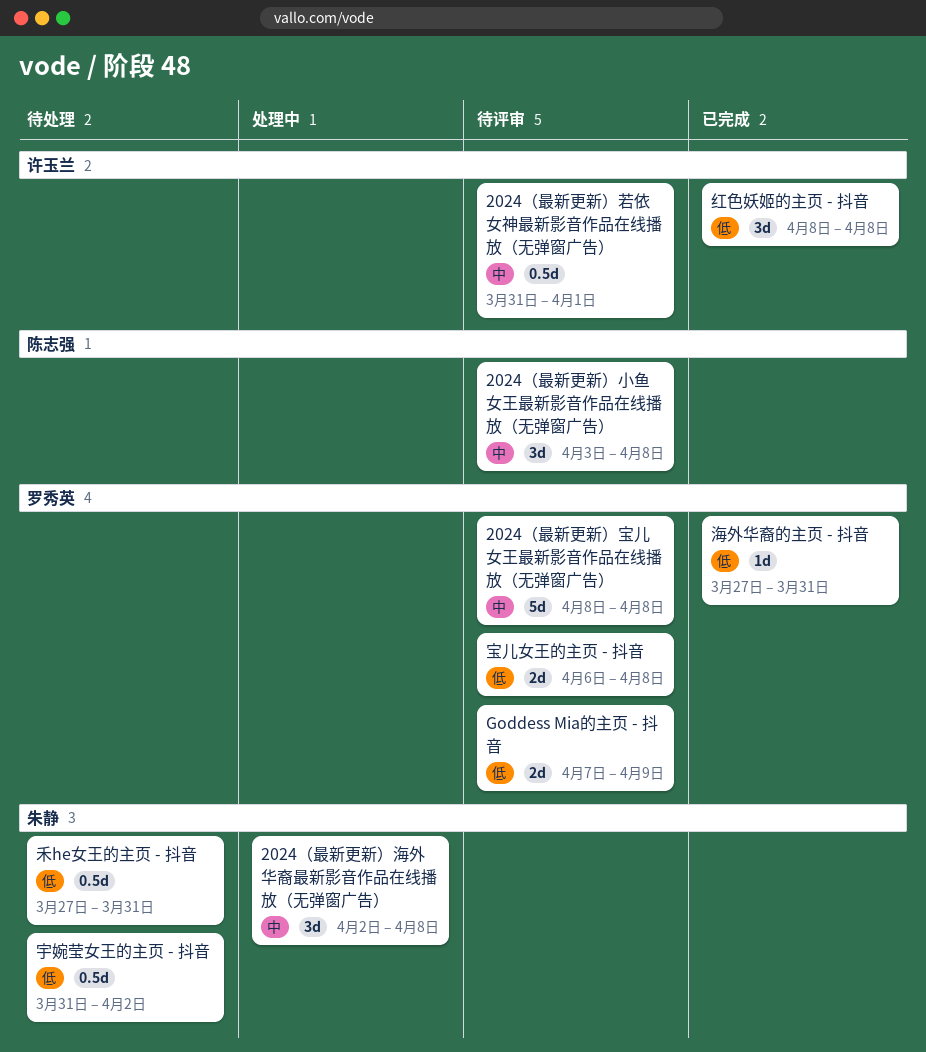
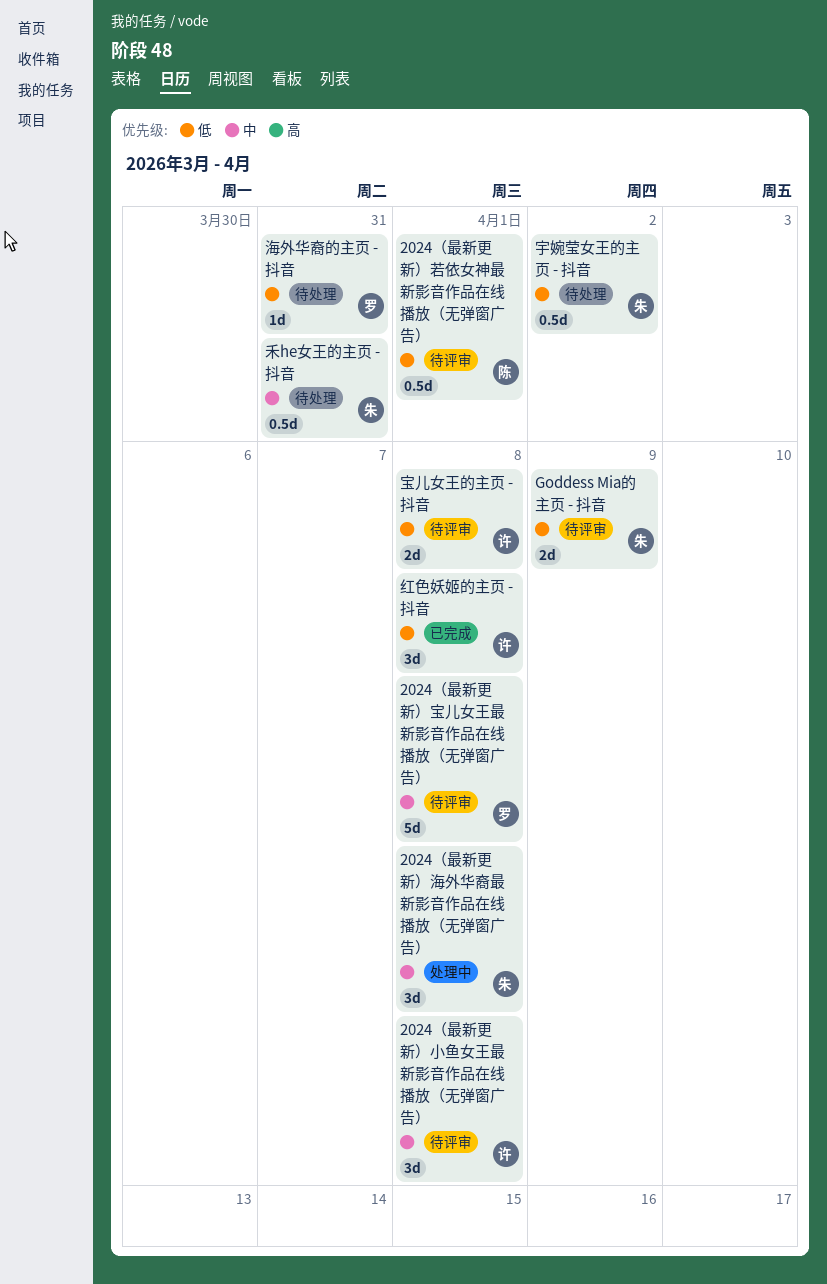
2024（最新更新）小鱼女王最新影音作品在线播放（无弹窗广告）, owner: 陈志强 -> 许玉兰
2024（最新更新）若依女神最新影音作品在线播放（无弹窗广告）, owner: 许玉兰 -> 陈志强
2024（最新更新）若依女神最新影音作品在线播放（无弹窗广告）, priority: 中 -> 低
Goddess Mia的主页 - 抖音, owner: 罗秀英 -> 朱静
宝儿女王的主页 - 抖音, owner: 罗秀英 -> 许玉兰
海外华裔的主页 - 抖音, status: 已完成 -> 待处理
禾he女王的主页 - 抖音, priority: 低 -> 中

